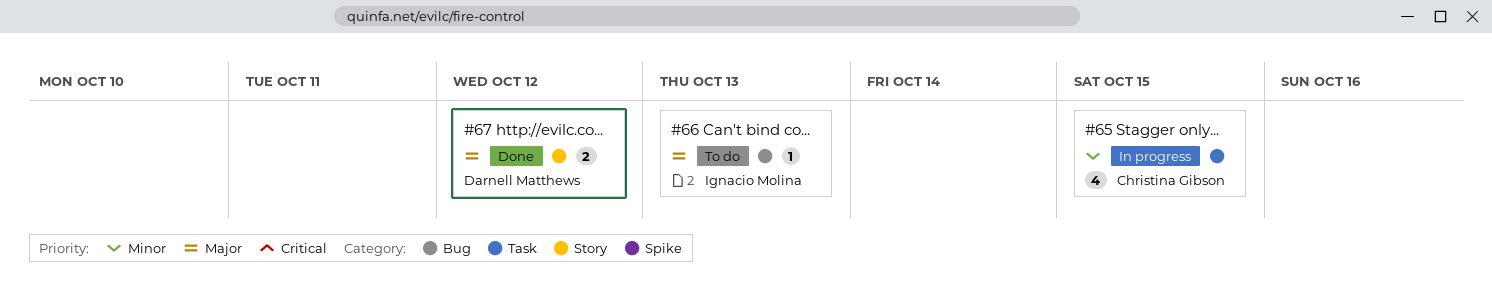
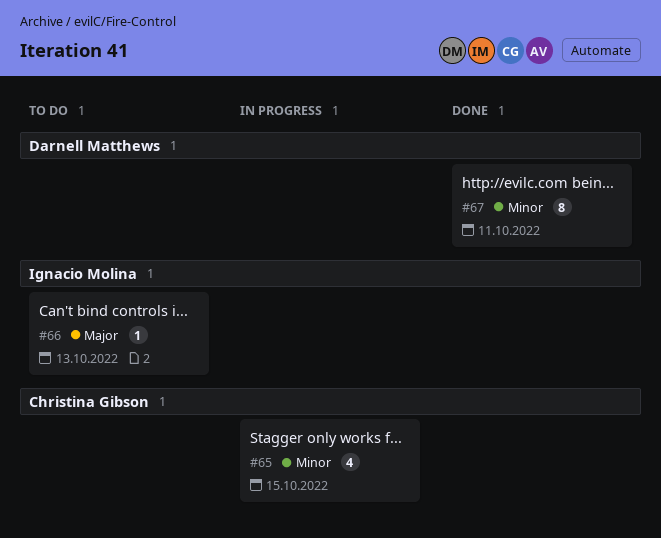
#67, priority: Major -> Minor
#67, estimate: 2 -> 8
#67, due: Oct 12 -> Oct 11

